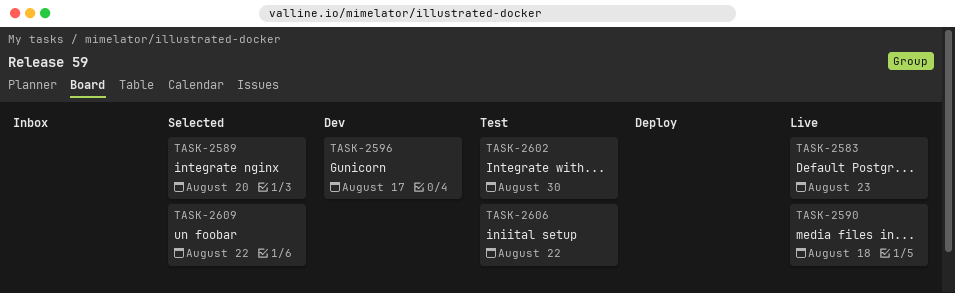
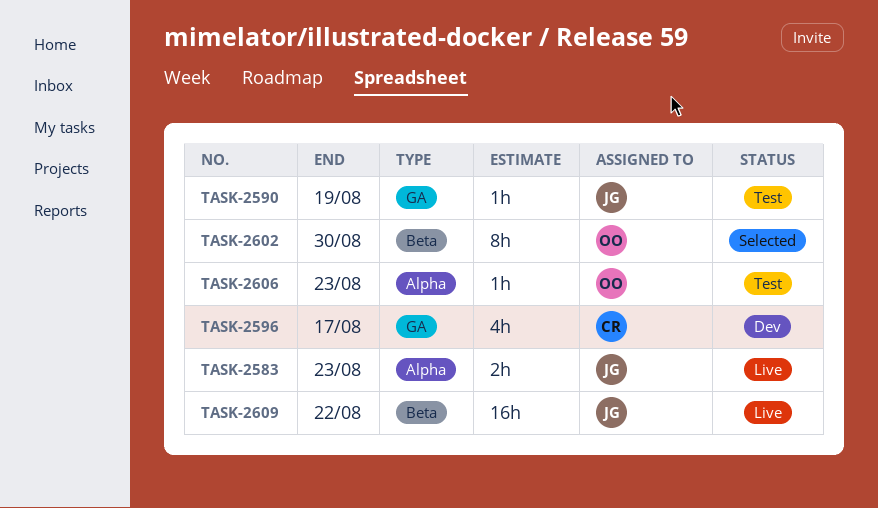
TASK-2589: present -> none
TASK-2590, status: Live -> Test
TASK-2590, due: Aug 18 -> Aug 19
TASK-2602, status: Test -> Selected
TASK-2606, due: Aug 22 -> Aug 23
TASK-2609, status: Selected -> Live

